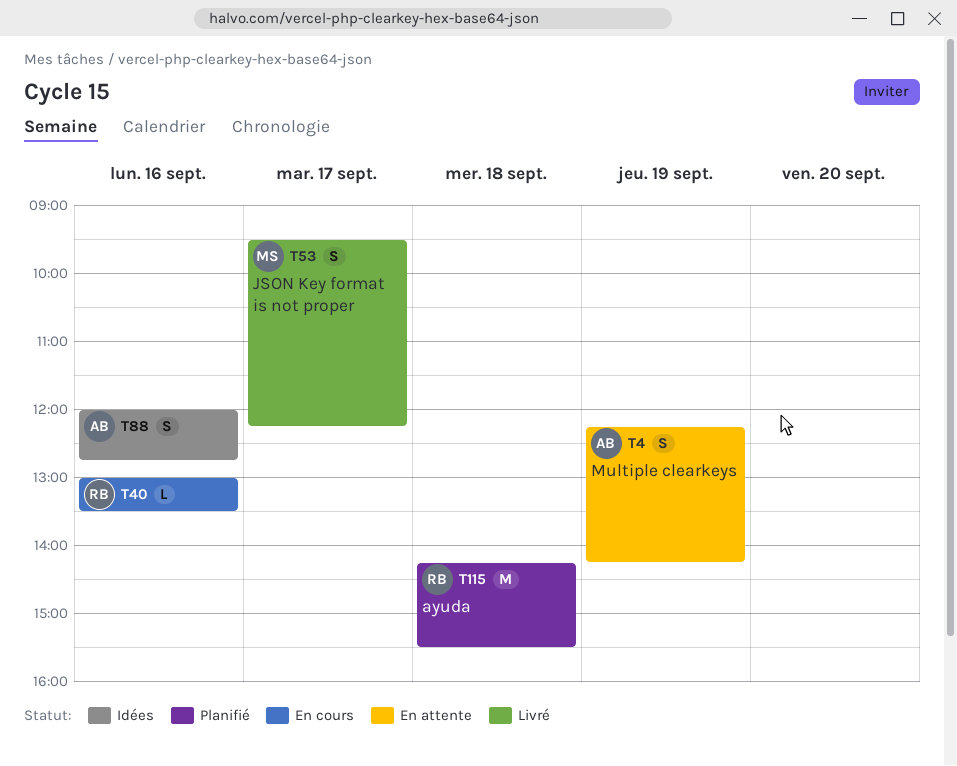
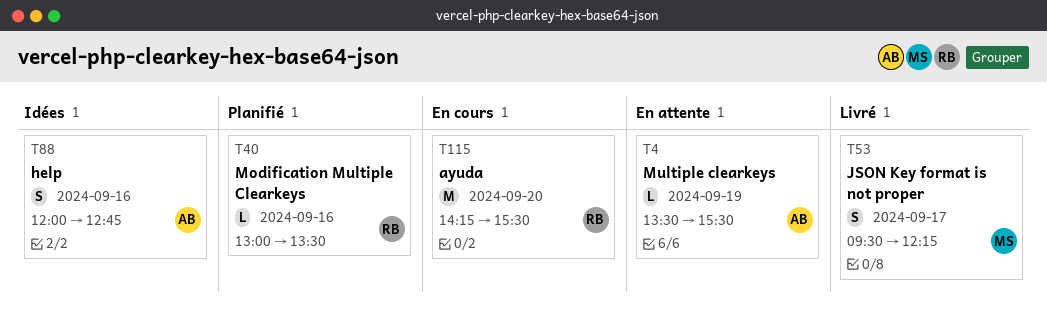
T4, estimate: S -> L
T4, begins: 12:15 -> 13:30
T4, ends: 14:15 -> 15:30
T40, status: En cours -> Planifié
T115, status: Planifié -> En cours
T115, day: Sep 18 -> Sep 20

